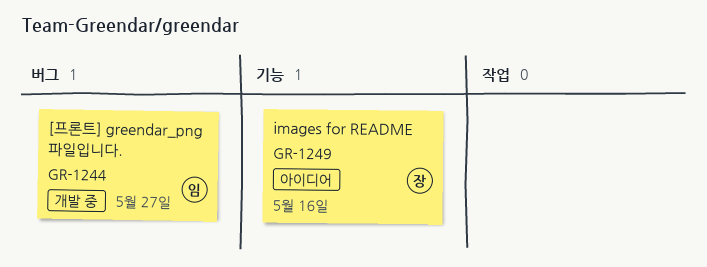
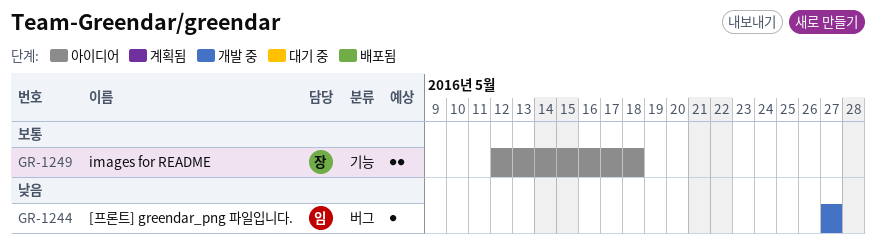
GR-1249, due: May 16 -> May 18

